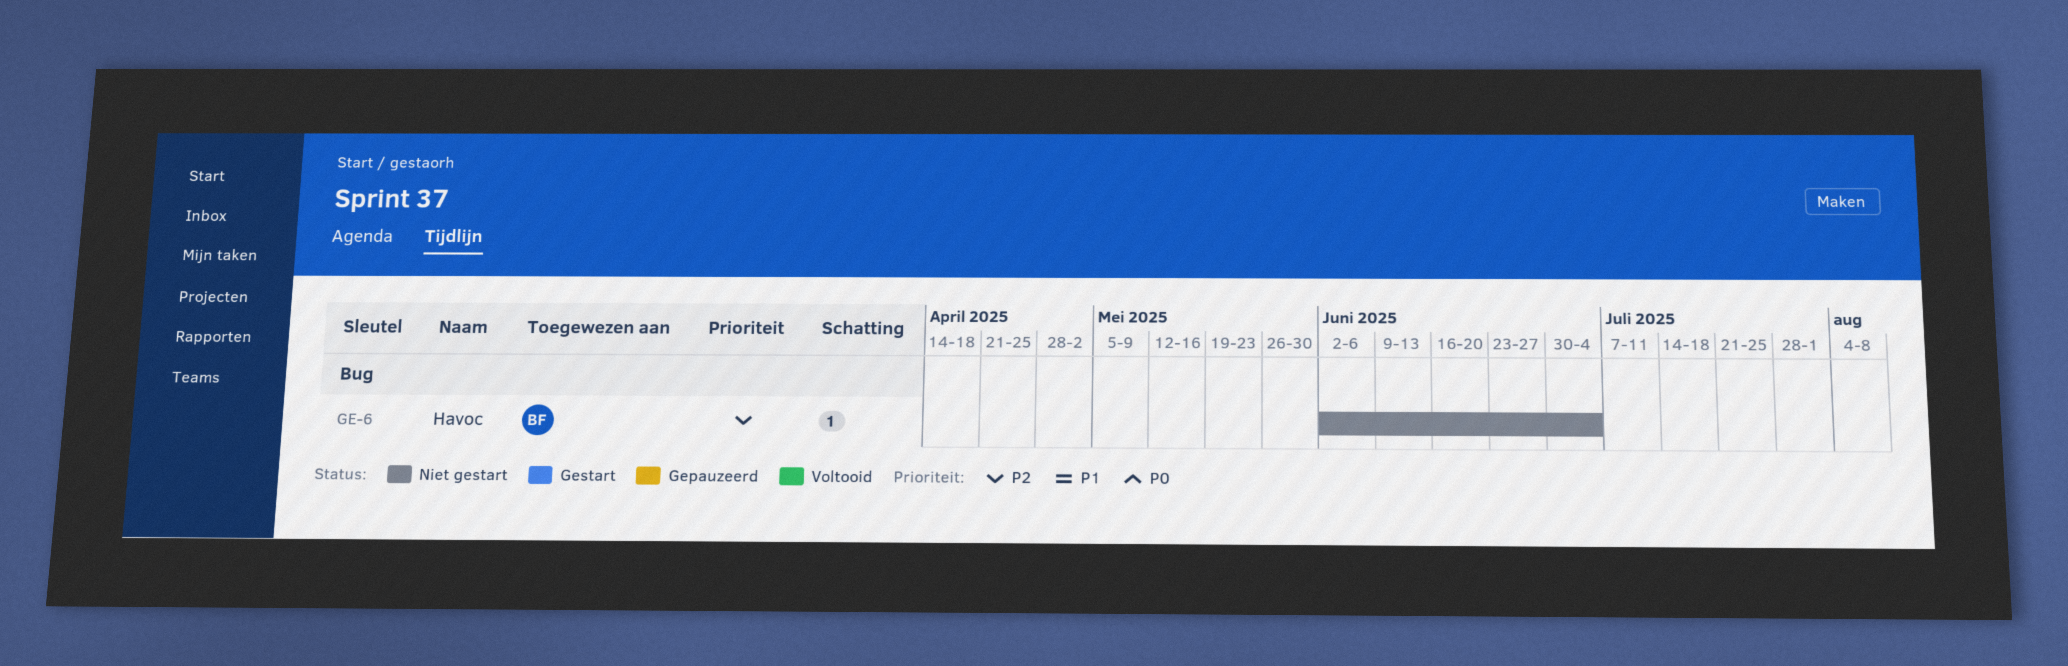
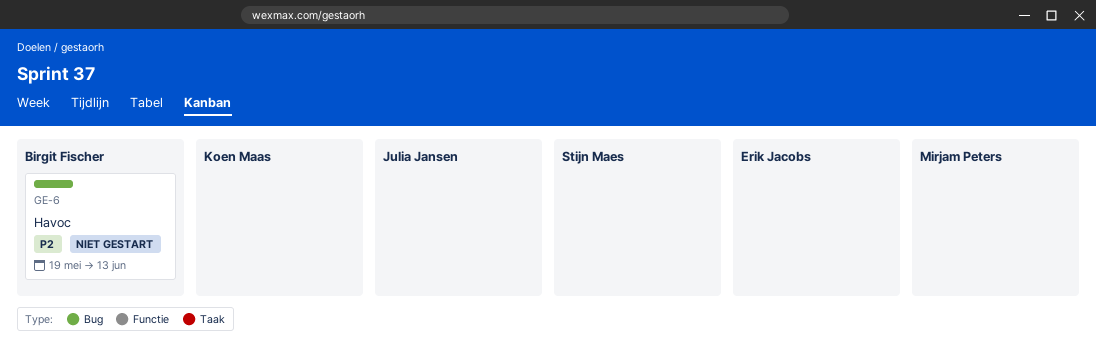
GE-6, start: Jun 2 -> May 19
GE-6, due: Jul 4 -> Jun 13

